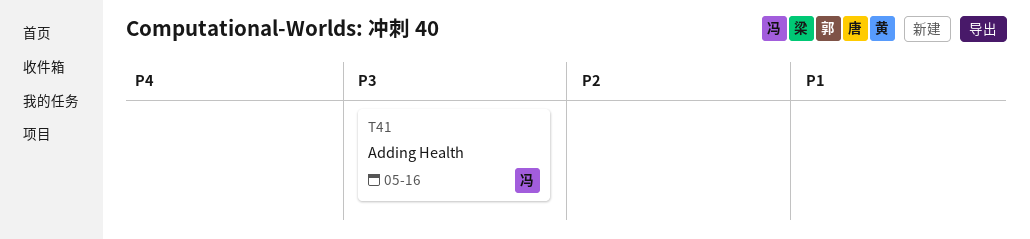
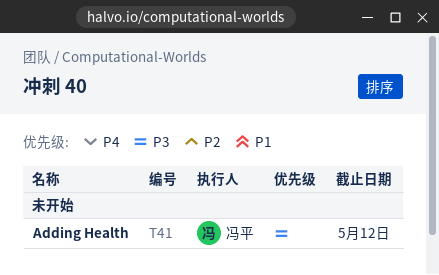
T41, due: May 16 -> May 12

